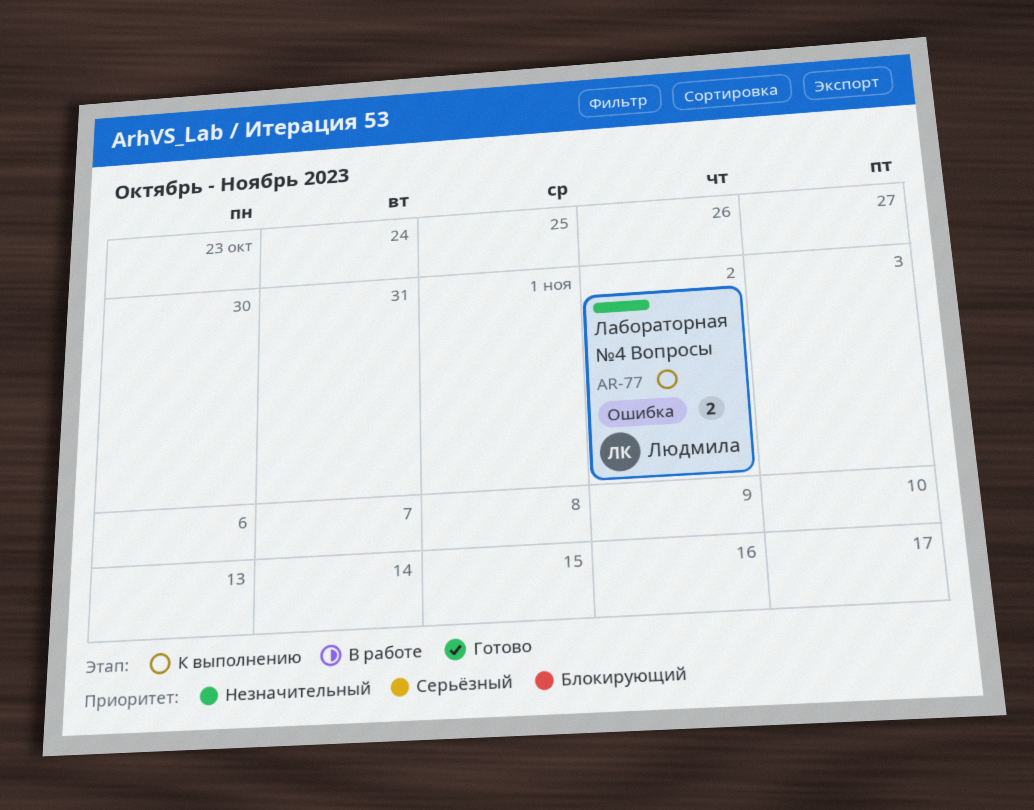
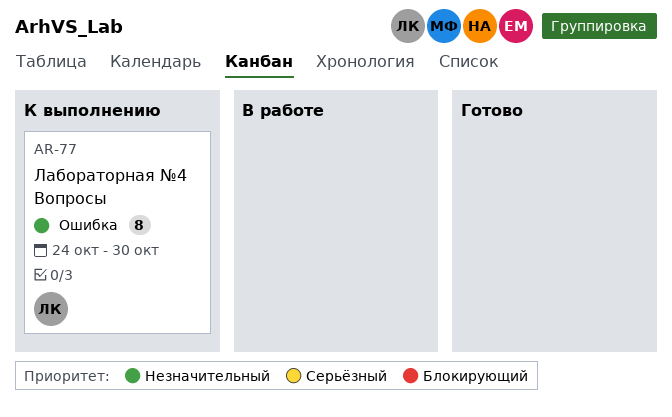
AR-77, estimate: 2 -> 8
AR-77, due: Nov 2 -> Oct 30

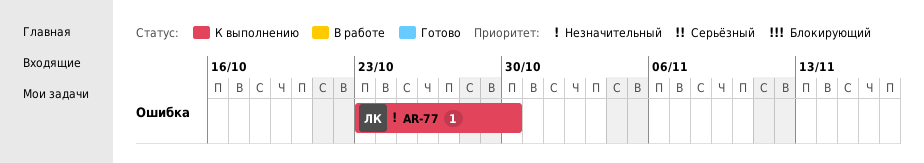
AR-77, estimate: 8 -> 1
AR-77, start: Oct 24 -> Oct 23

